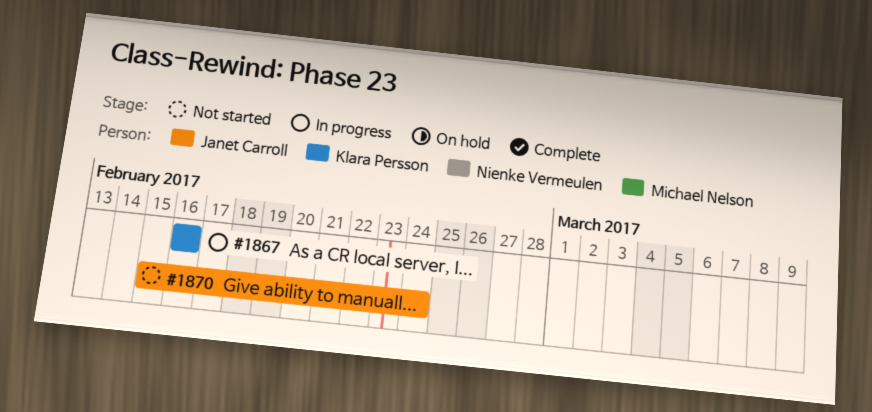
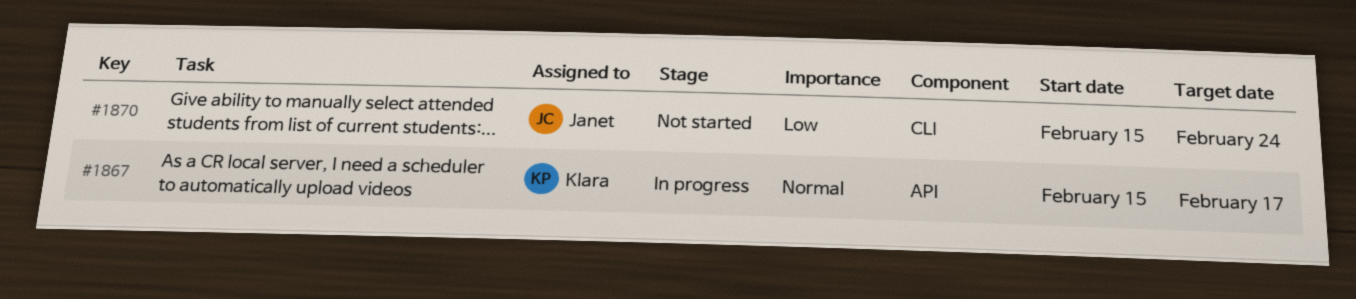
#1867, start: Feb 16 -> Feb 15
#1867, due: Feb 16 -> Feb 17

